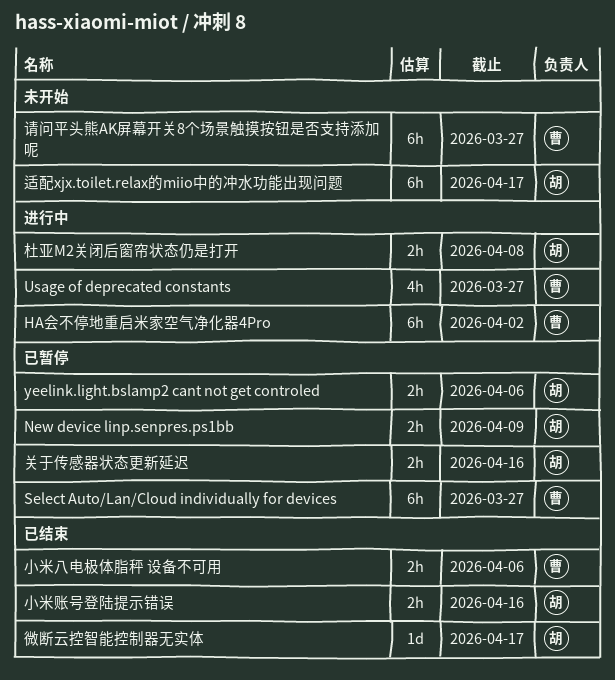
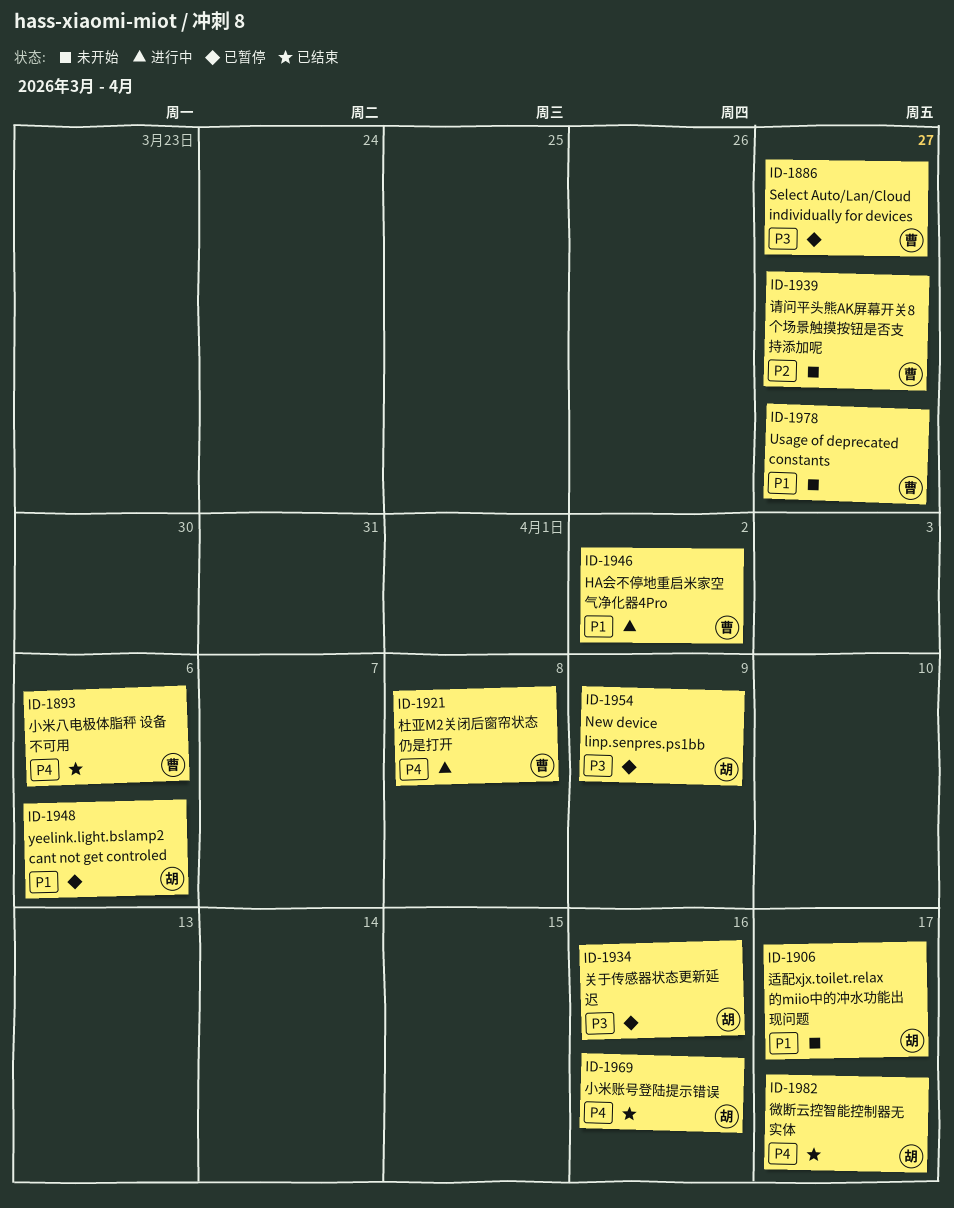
Usage of deprecated constants, status: 进行中 -> 未开始
杜亚M2关闭后窗帘状态仍是打开, owner: 胡 -> 曹

